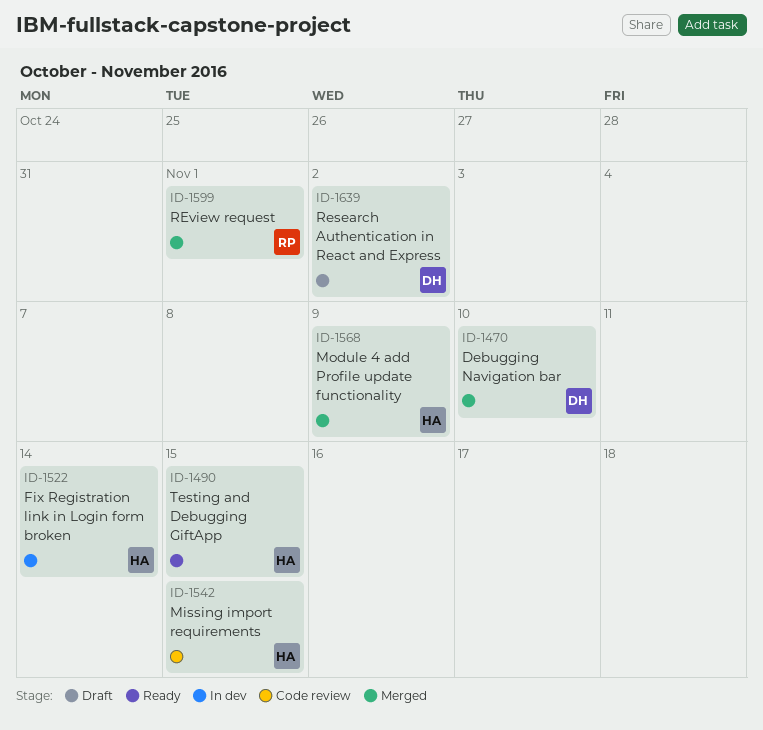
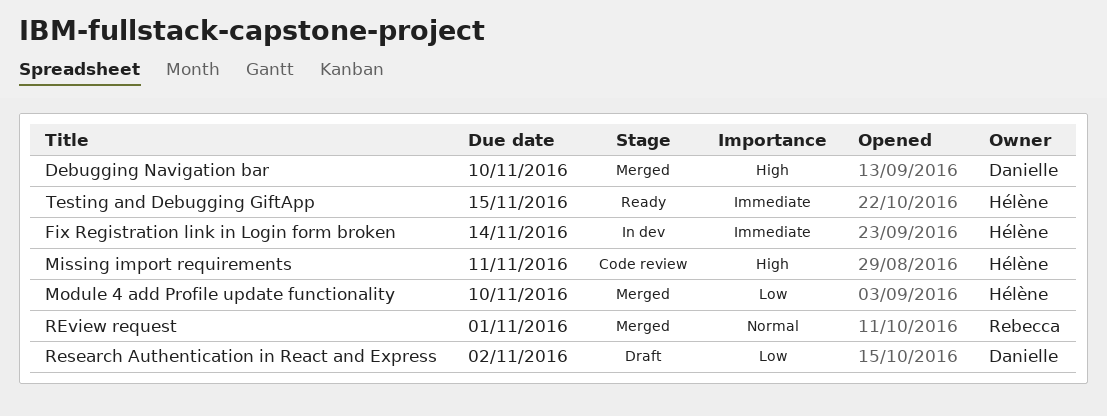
Missing import requirements, due: Nov 15 -> Nov 11
Module 4 add Profile update functionality, due: Nov 9 -> Nov 10

